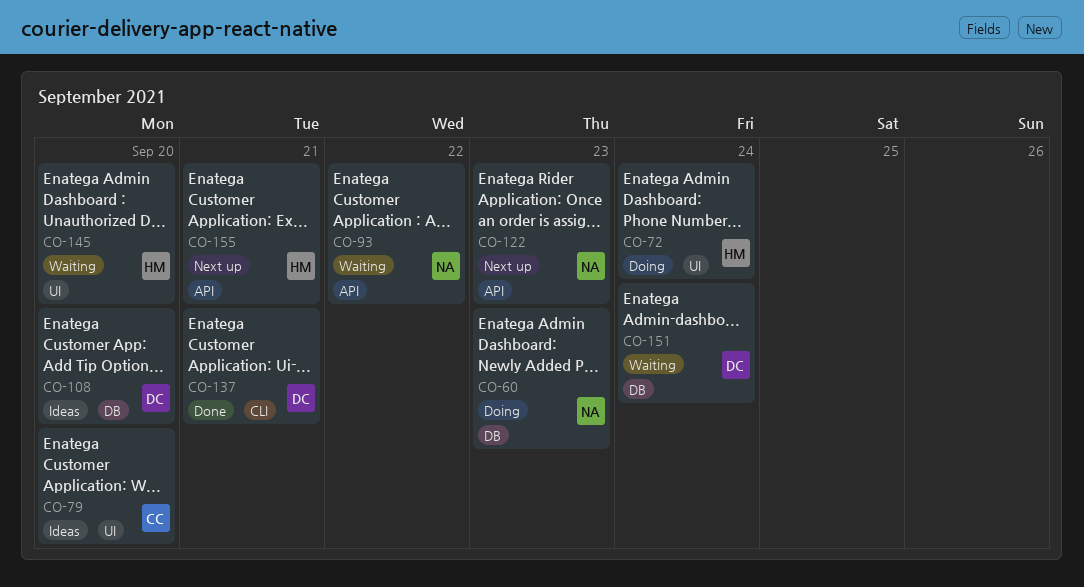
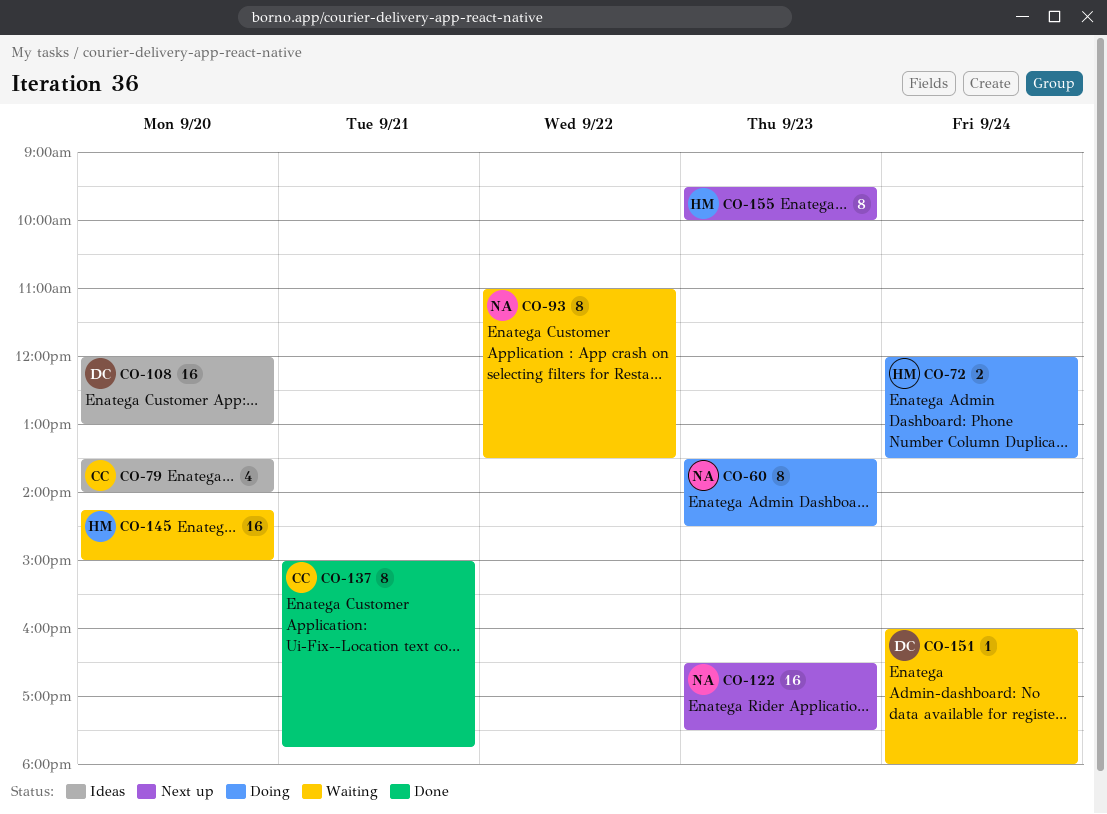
CO-137, owner: DC -> CC
CO-155, day: Sep 21 -> Sep 23

